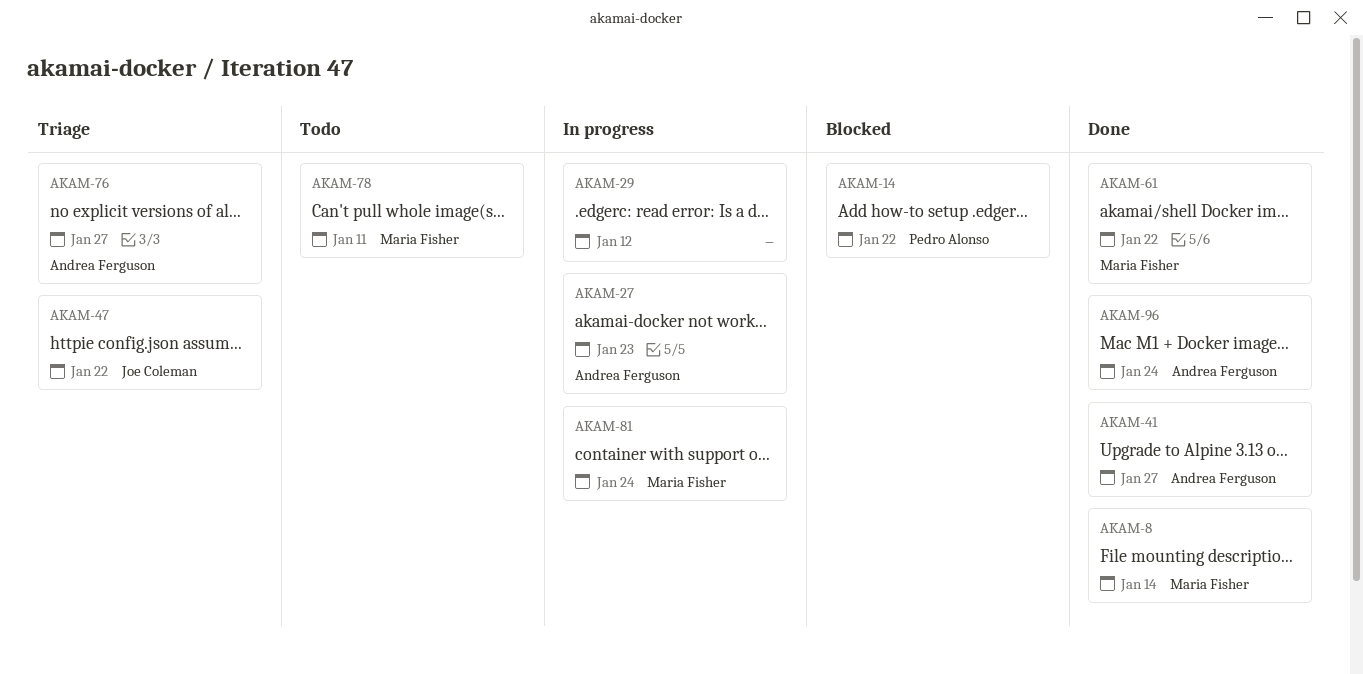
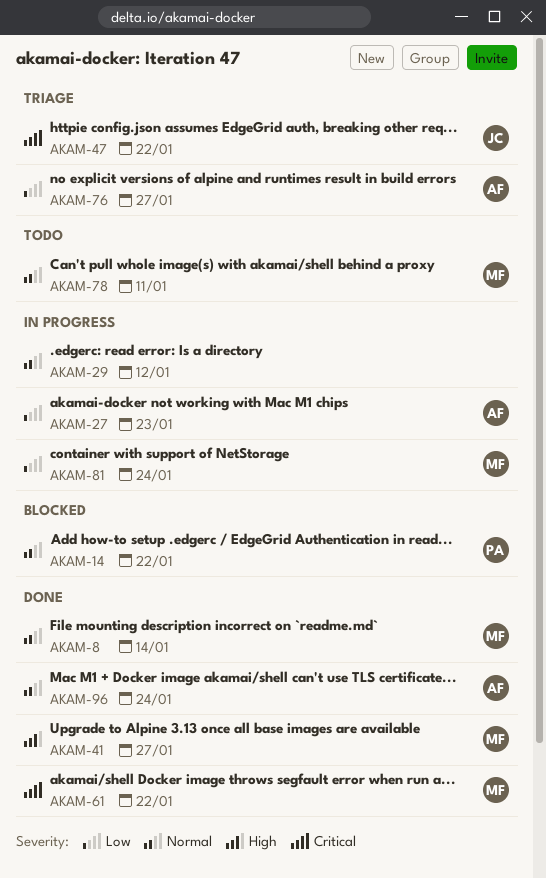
AKAM-41, owner: Andrea Ferguson -> Maria Fisher

